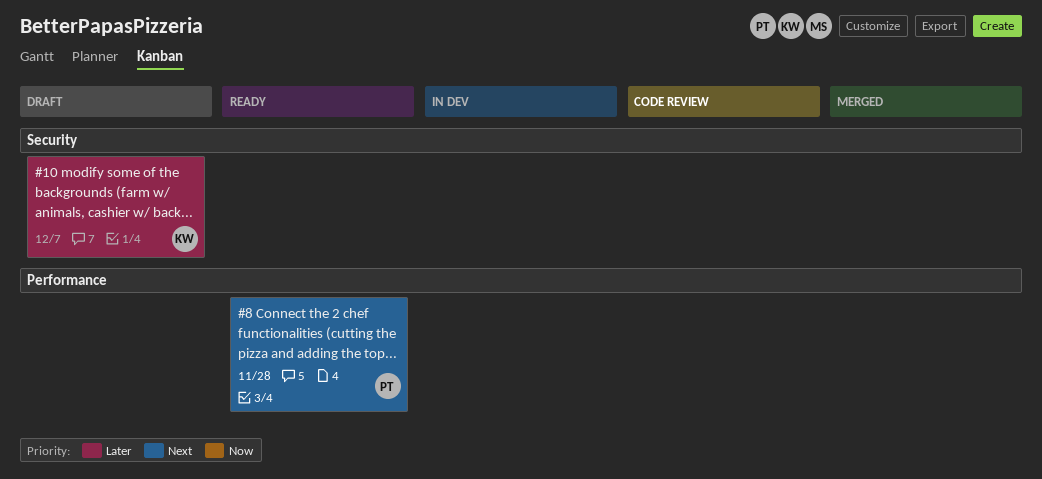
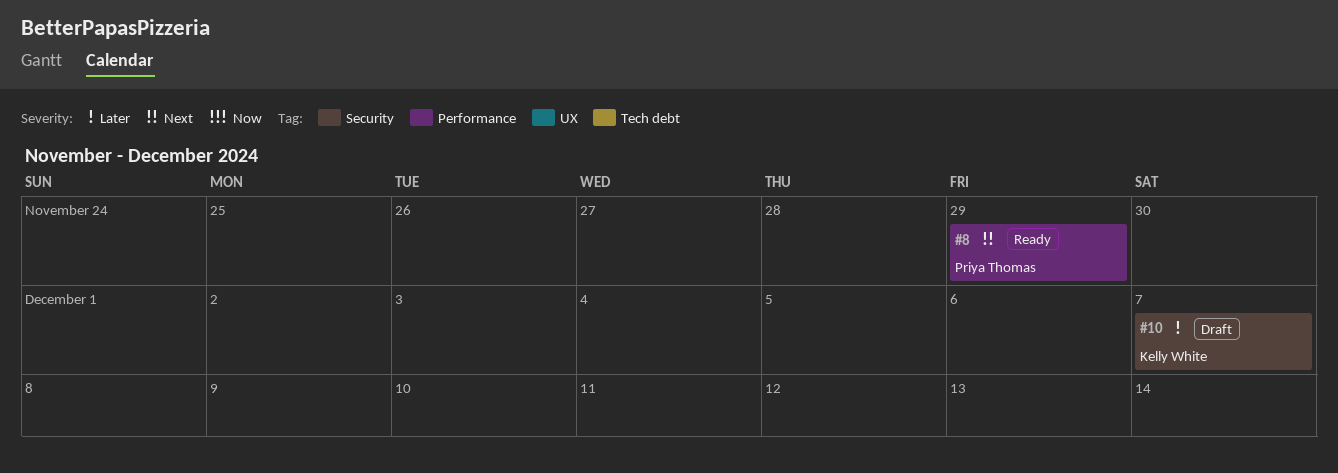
#8, due: Nov 28 -> Nov 29

